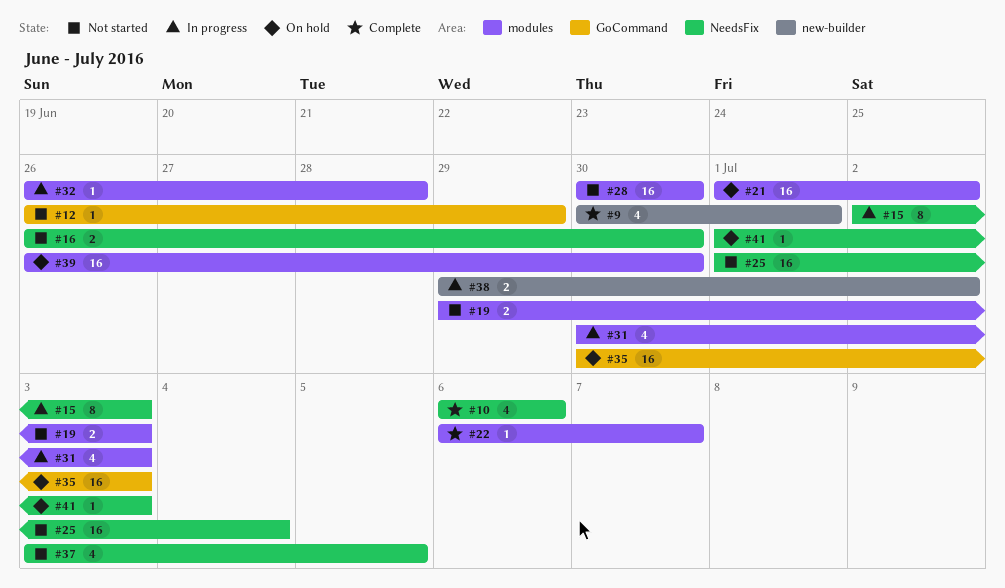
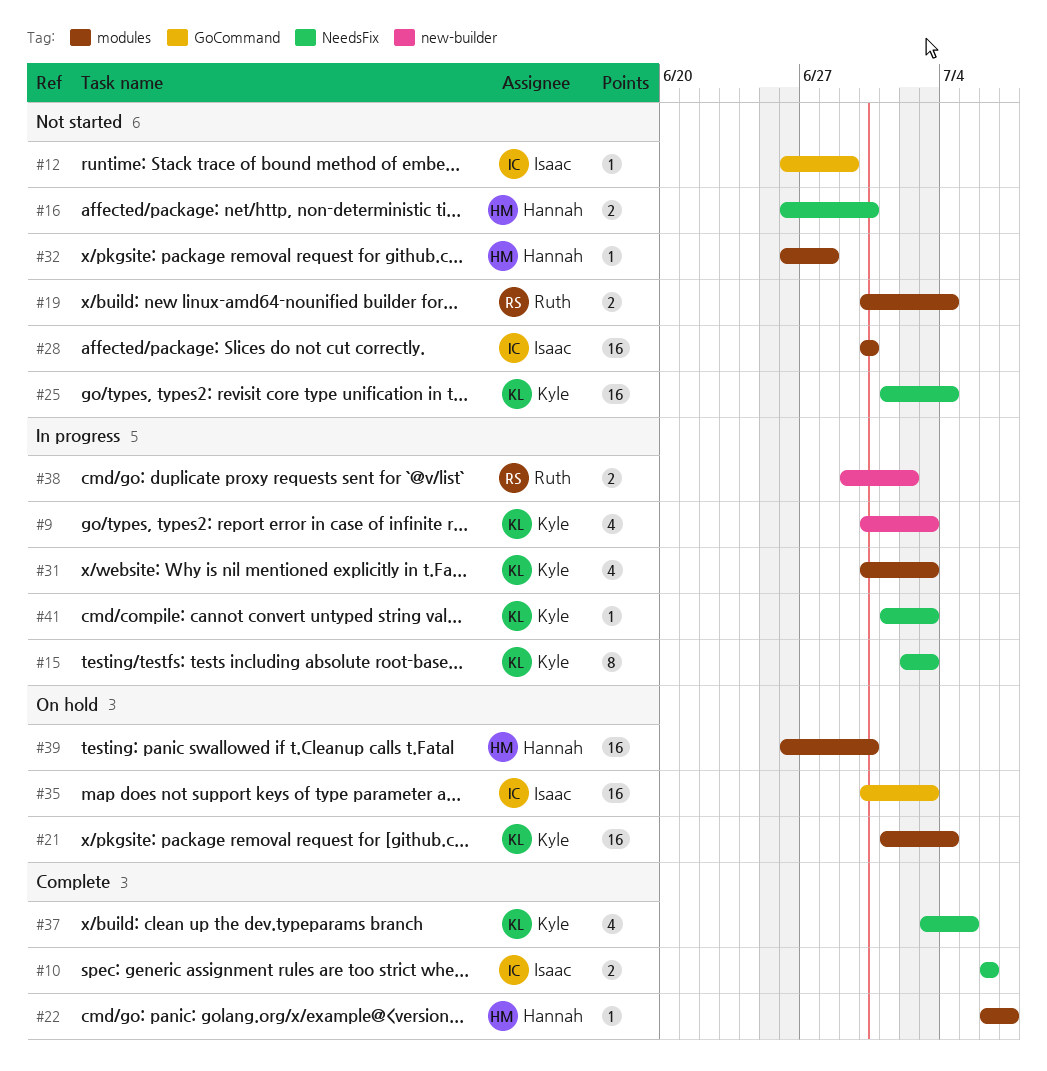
#9, status: Complete -> In progress
#9, due: Jul 1 -> Jul 3
#10, estimate: 4 -> 2
#19, start: Jun 29 -> Jun 30
#19, due: Jul 3 -> Jul 4
#21, due: Jul 2 -> Jul 4
#32, status: In progress -> Not started
#37, status: Not started -> Complete
#41, status: On hold -> In progress

